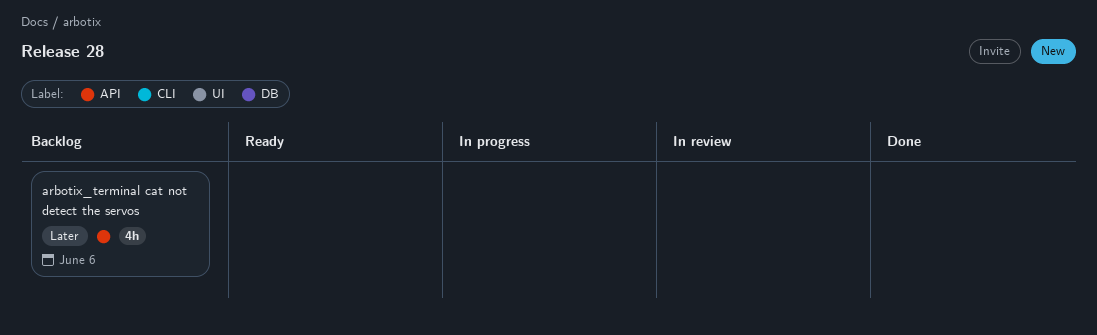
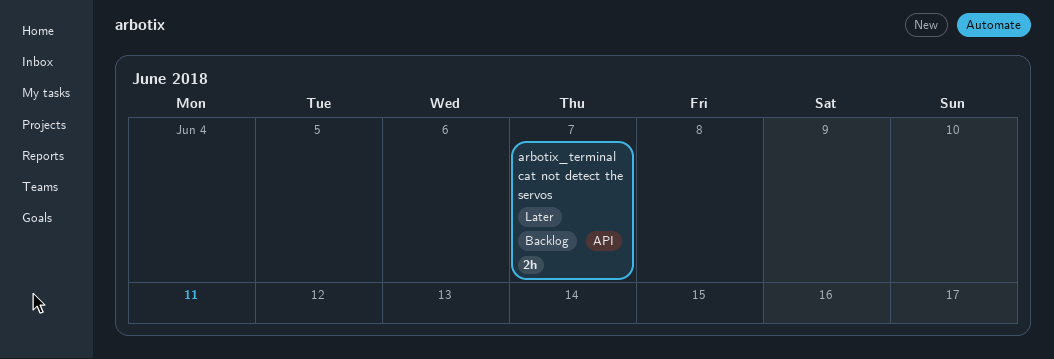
arbotix_terminal cat not detect the servos, estimate: 4h -> 2h
arbotix_terminal cat not detect the servos, due: Jun 6 -> Jun 7

